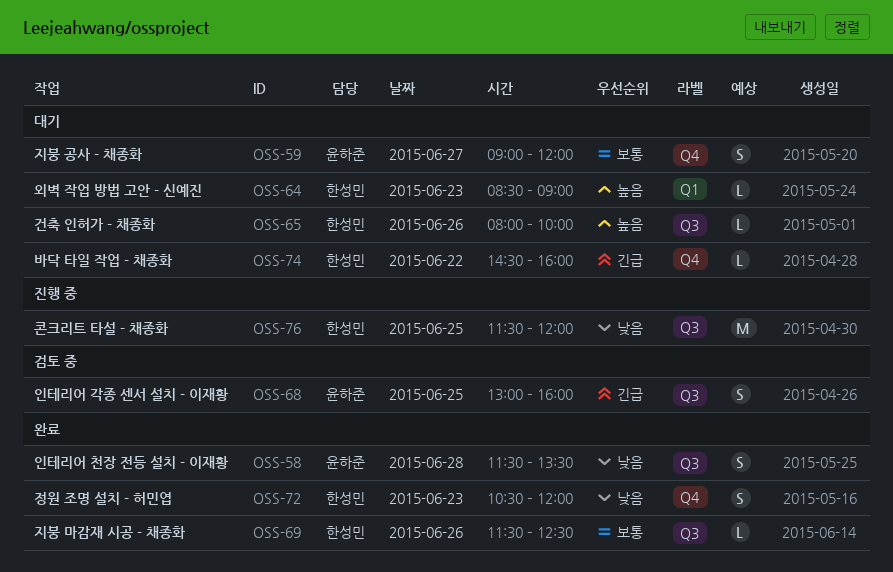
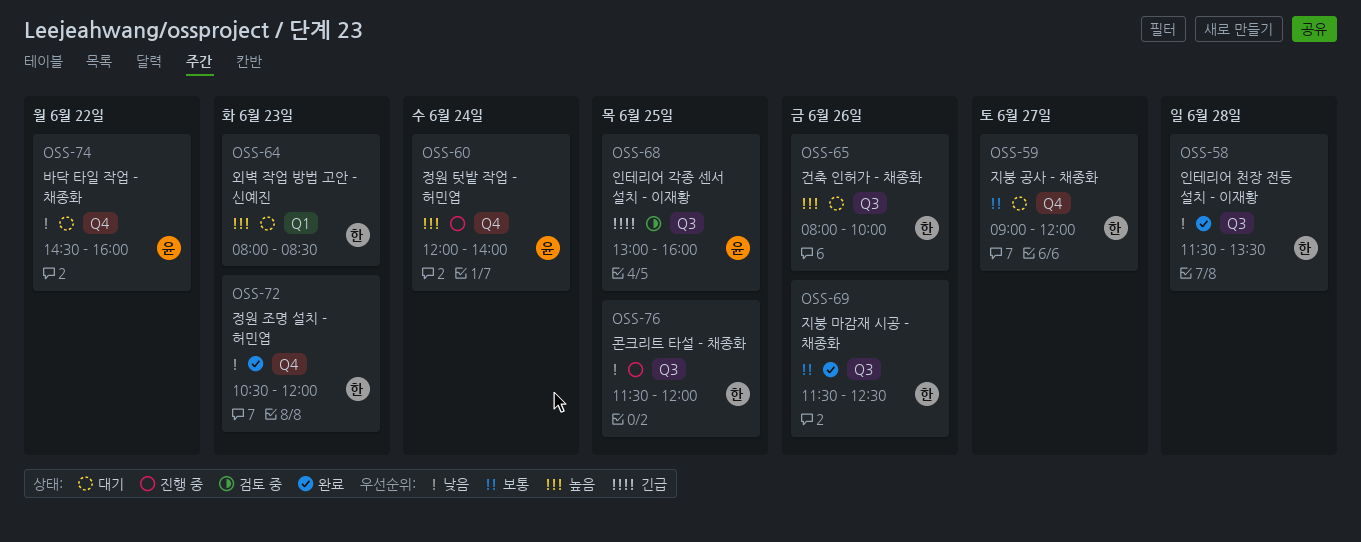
OSS-58, owner: 윤하준 -> 한성민
OSS-59, owner: 윤하준 -> 한성민
OSS-60: none -> present
OSS-64, begins: 08:30 -> 08:00
OSS-64, ends: 09:00 -> 08:30
OSS-74, owner: 한성민 -> 윤하준
OSS-74, priority: 긴급 -> 낮음

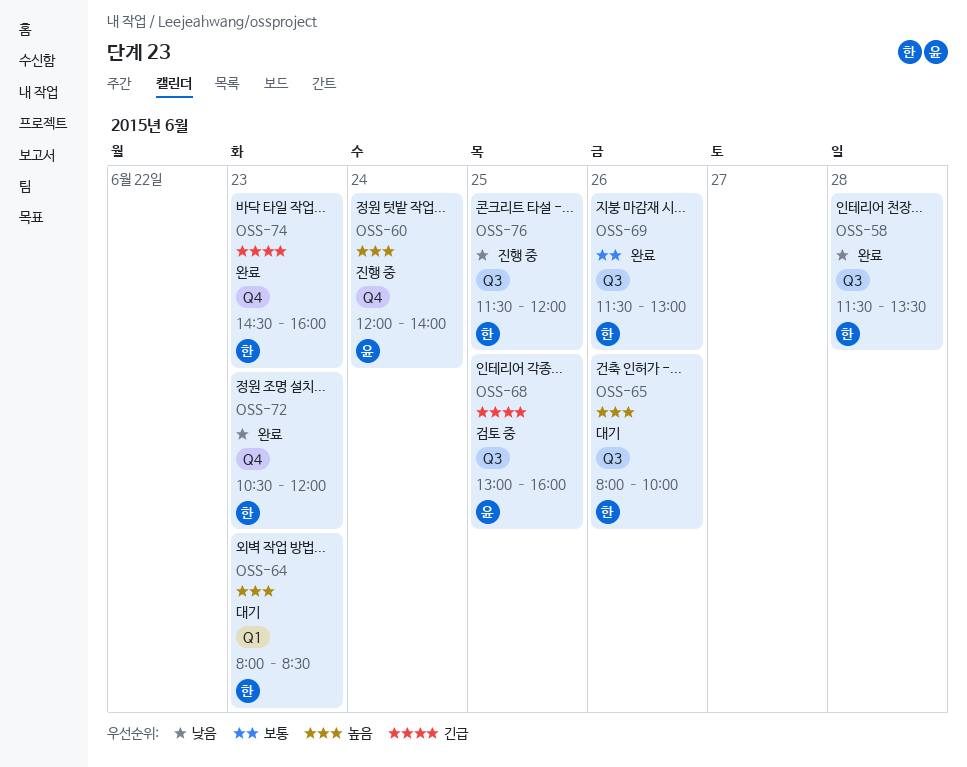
OSS-59: present -> none
OSS-69, ends: 12:30 -> 13:00
OSS-74, status: 대기 -> 완료
OSS-74, owner: 윤 -> 한
OSS-74, priority: 낮음 -> 긴급
OSS-74, day: Jun 22 -> Jun 23

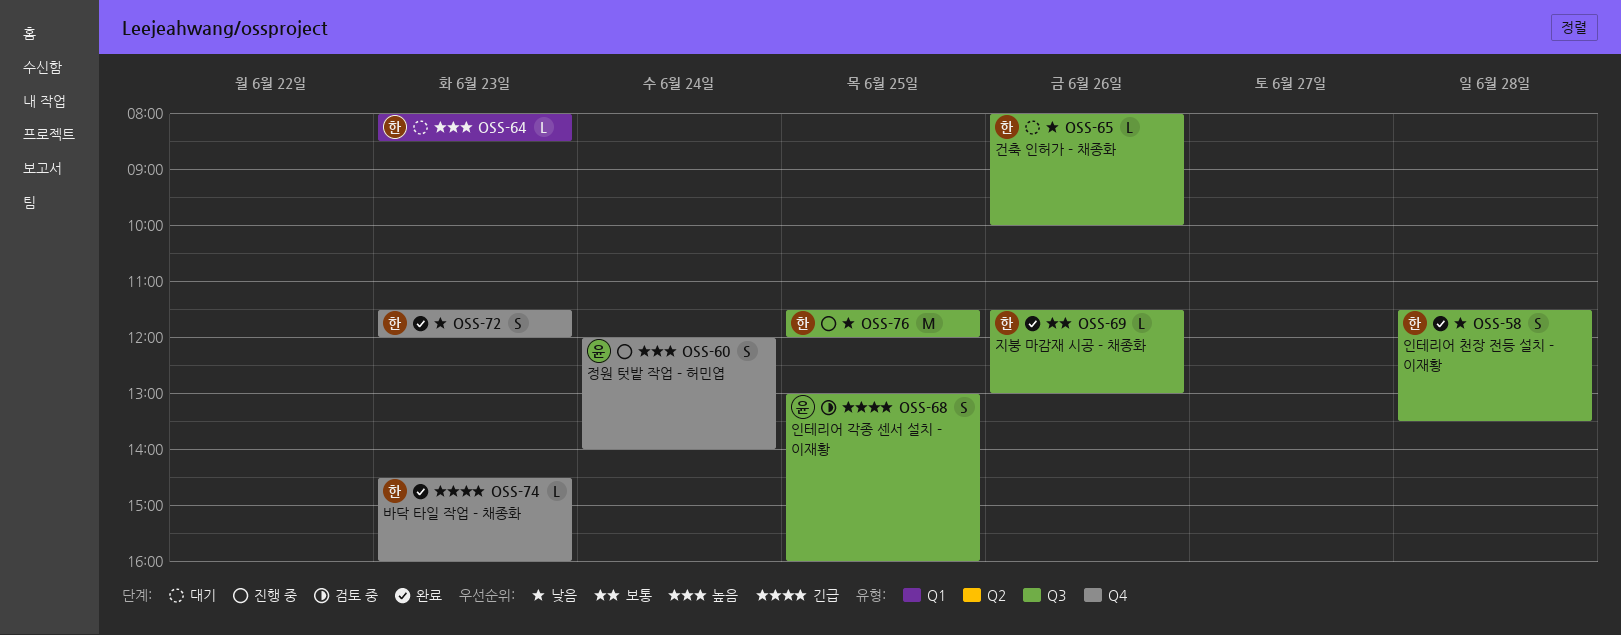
OSS-65, priority: 높음 -> 낮음
OSS-72, begins: 10:30 -> 11:30

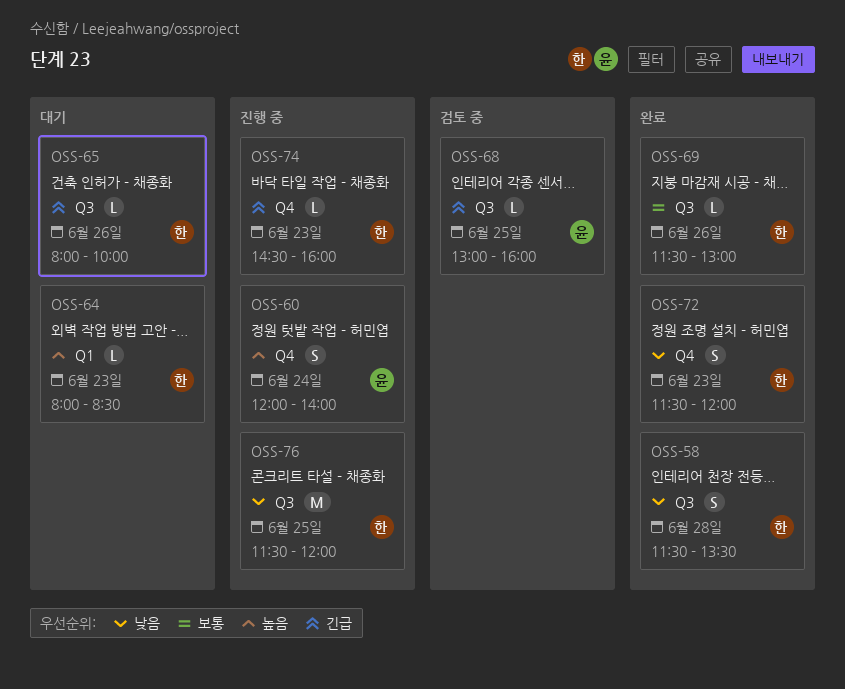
OSS-65, priority: 낮음 -> 긴급
OSS-68, estimate: S -> L
OSS-74, status: 완료 -> 진행 중

